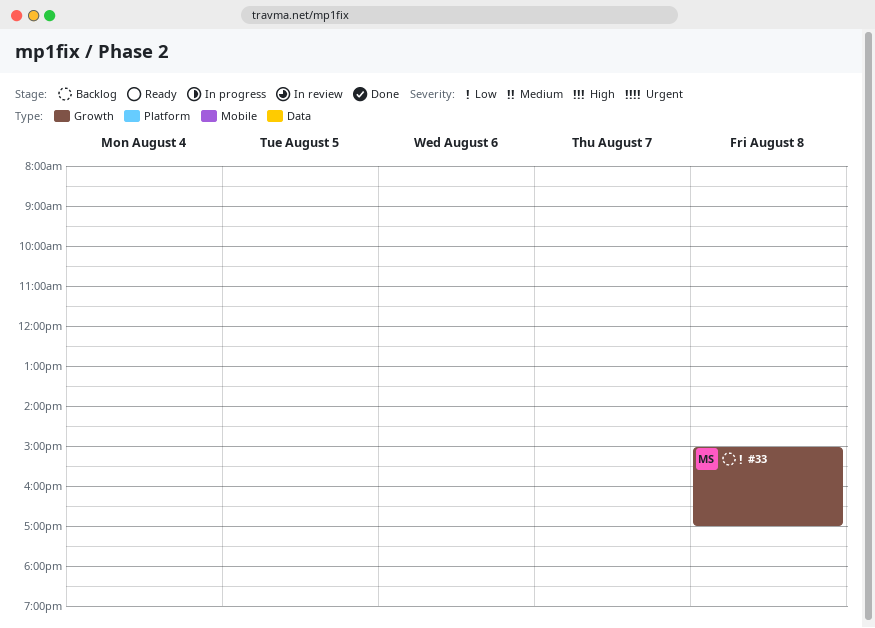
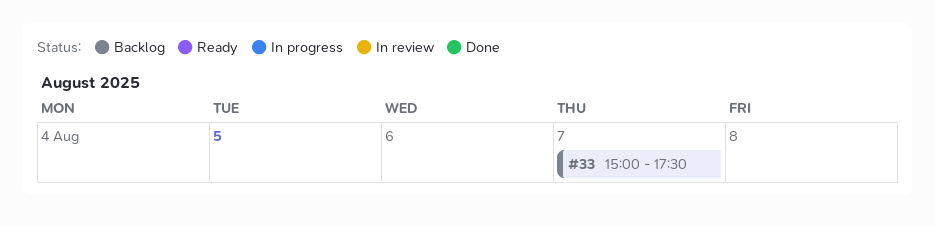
#33, day: Aug 8 -> Aug 7
#33, ends: 17:00 -> 17:30

